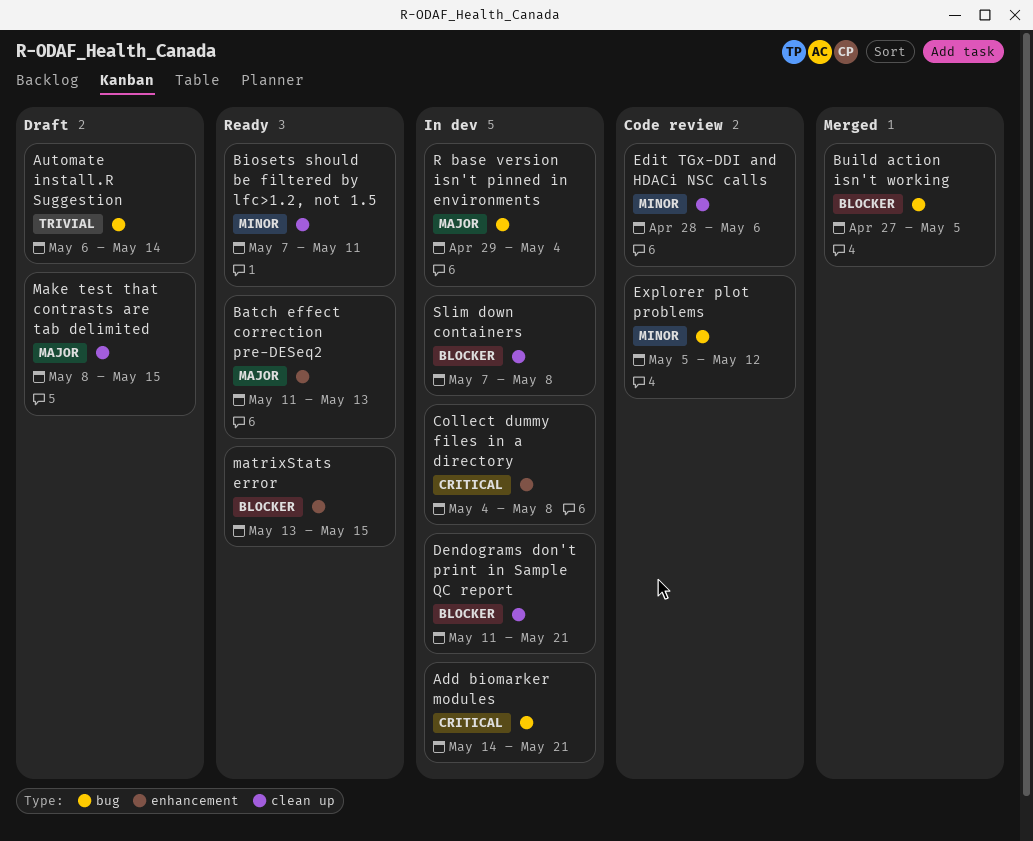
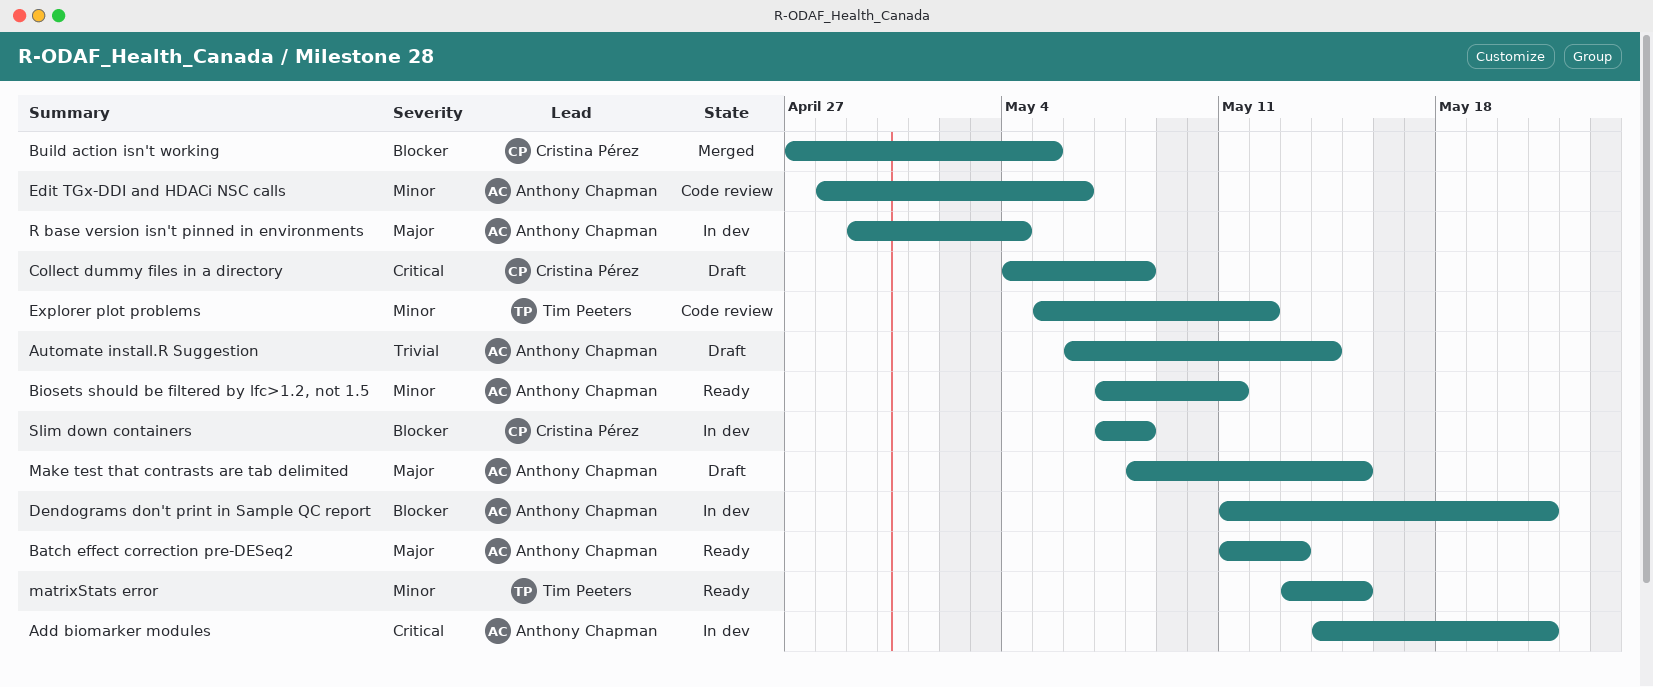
Collect dummy files in a directory, status: In dev -> Draft
matrixStats error, priority: Blocker -> Minor

